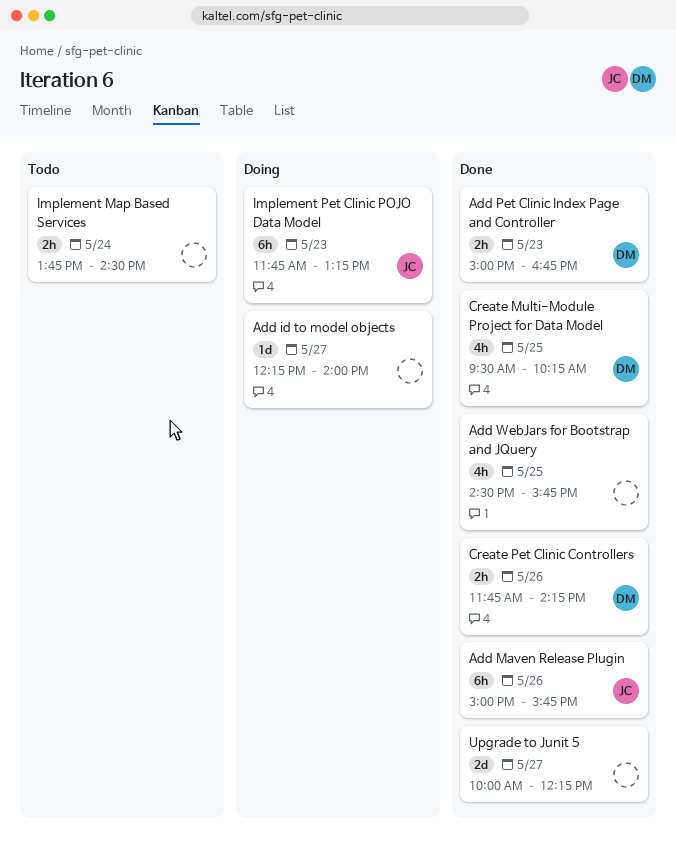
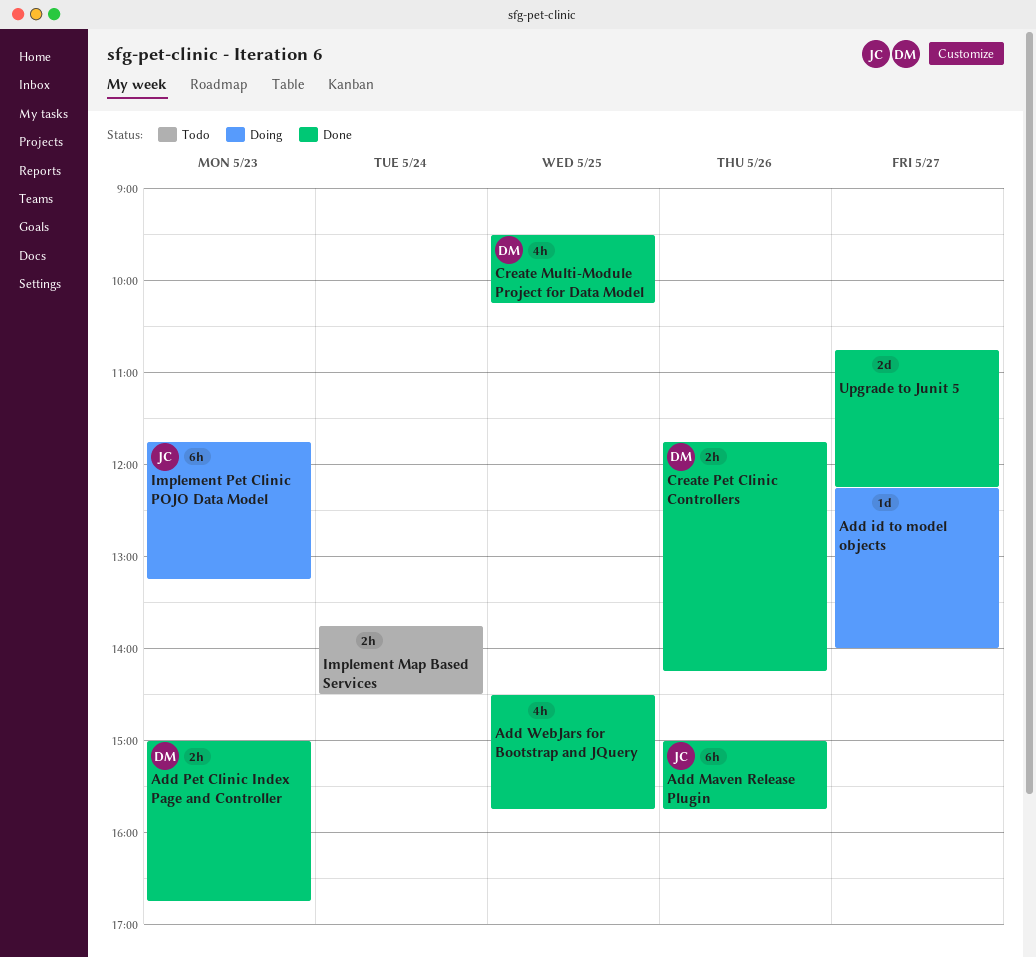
Upgrade to Junit 5, begins: 10:00 -> 10:45

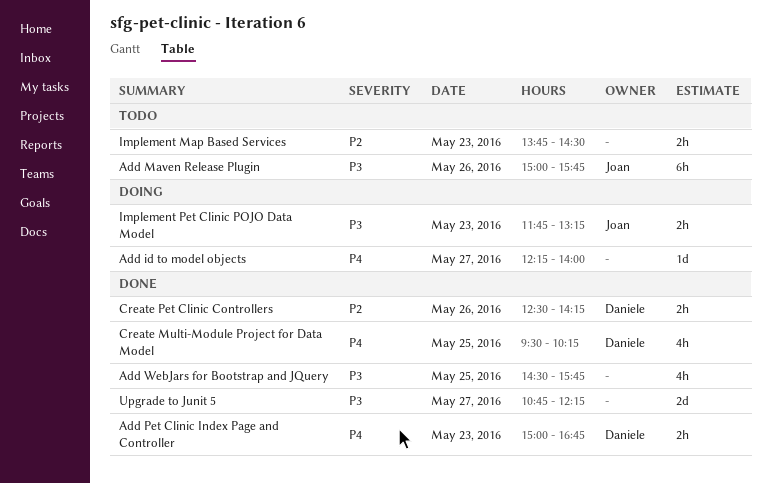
Add Maven Release Plugin, status: Done -> Todo
Create Pet Clinic Controllers, begins: 11:45 -> 12:30
Implement Map Based Services, day: May 24 -> May 23
Implement Pet Clinic POJO Data Model, estimate: 6h -> 2h

